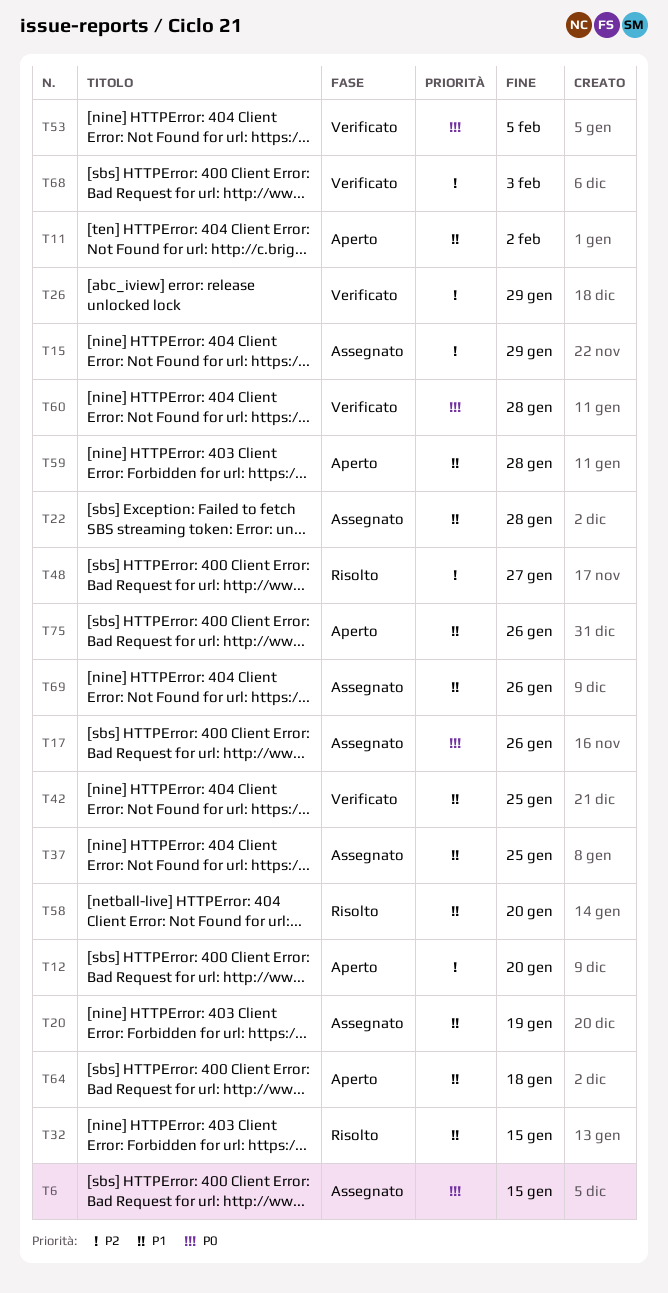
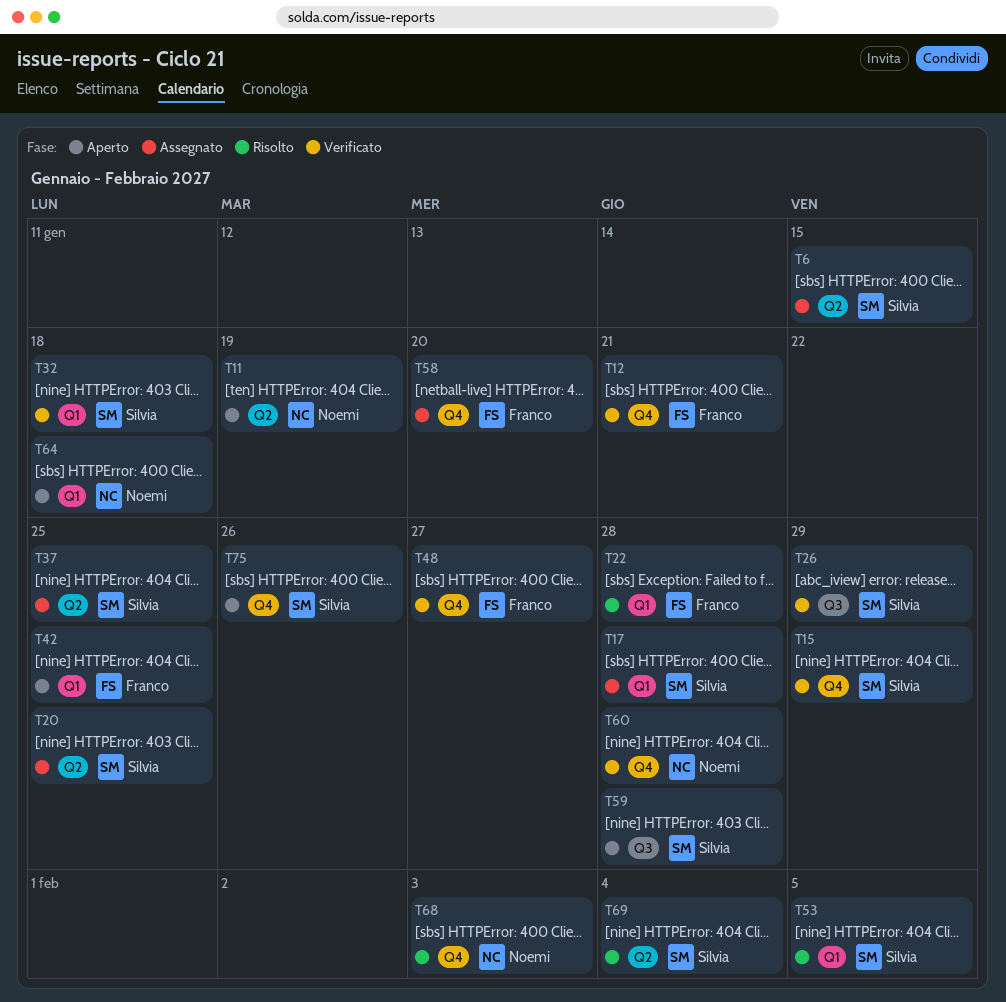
T11, due: Feb 2 -> Jan 19
T12, status: Aperto -> Verificato
T12, due: Jan 20 -> Jan 21
T15, status: Assegnato -> Verificato
T17, due: Jan 26 -> Jan 28
T20, due: Jan 19 -> Jan 25
T22, status: Assegnato -> Risolto
T32, status: Risolto -> Verificato
T32, due: Jan 15 -> Jan 18
T42, status: Verificato -> Aperto
T48, status: Risolto -> Verificato
T53, status: Verificato -> Risolto
T58, status: Risolto -> Assegnato
T68, status: Verificato -> Risolto
T69, status: Assegnato -> Risolto
T69, due: Jan 26 -> Feb 4

